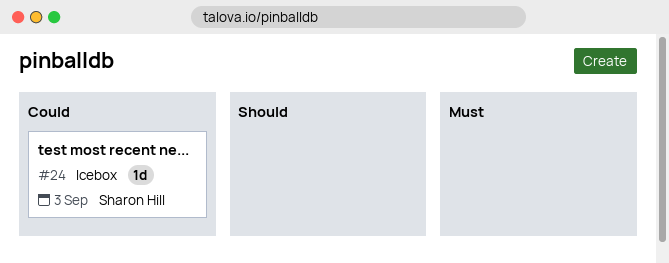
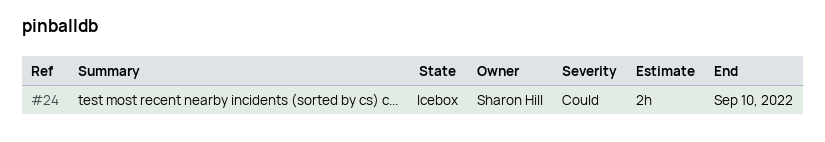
#24, estimate: 1d -> 2h
#24, due: Sep 3 -> Sep 10

